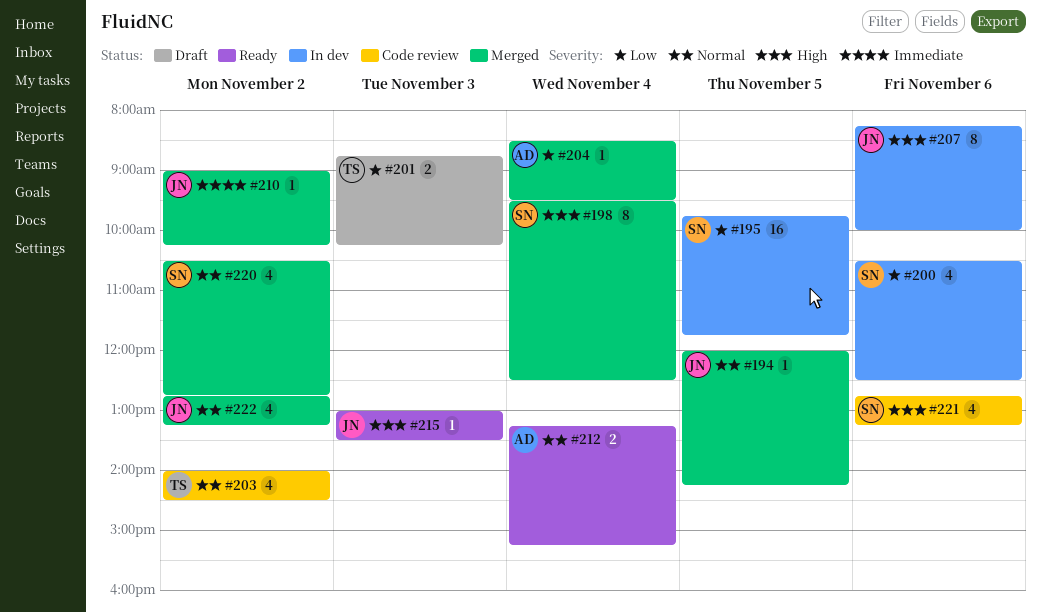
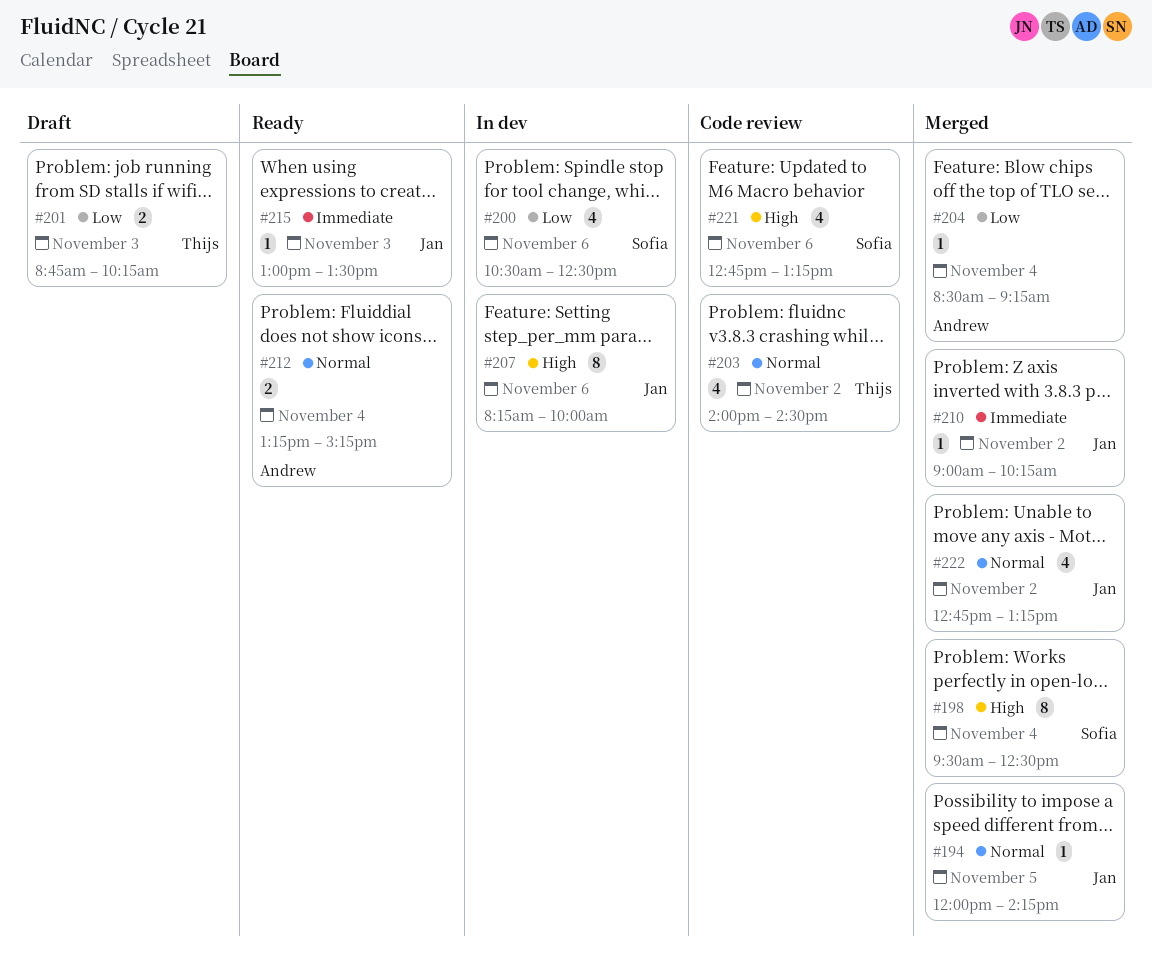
#195: present -> none
#204, ends: 09:30 -> 09:15
#215, priority: High -> Immediate
#220: present -> none

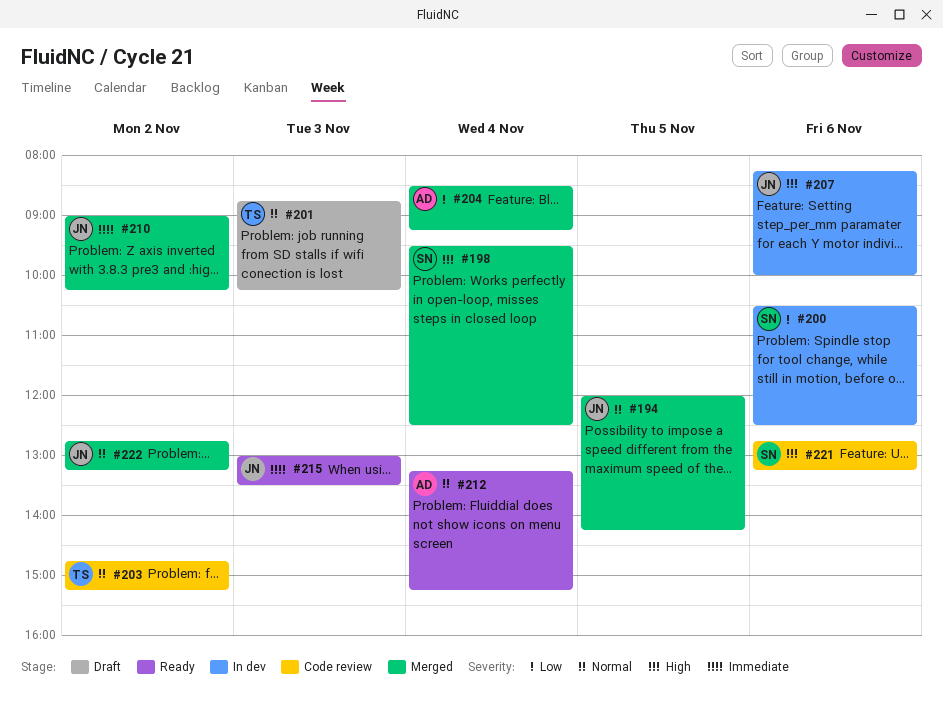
#201, priority: Low -> Normal
#203, begins: 14:00 -> 14:45
#203, ends: 14:30 -> 15:15

